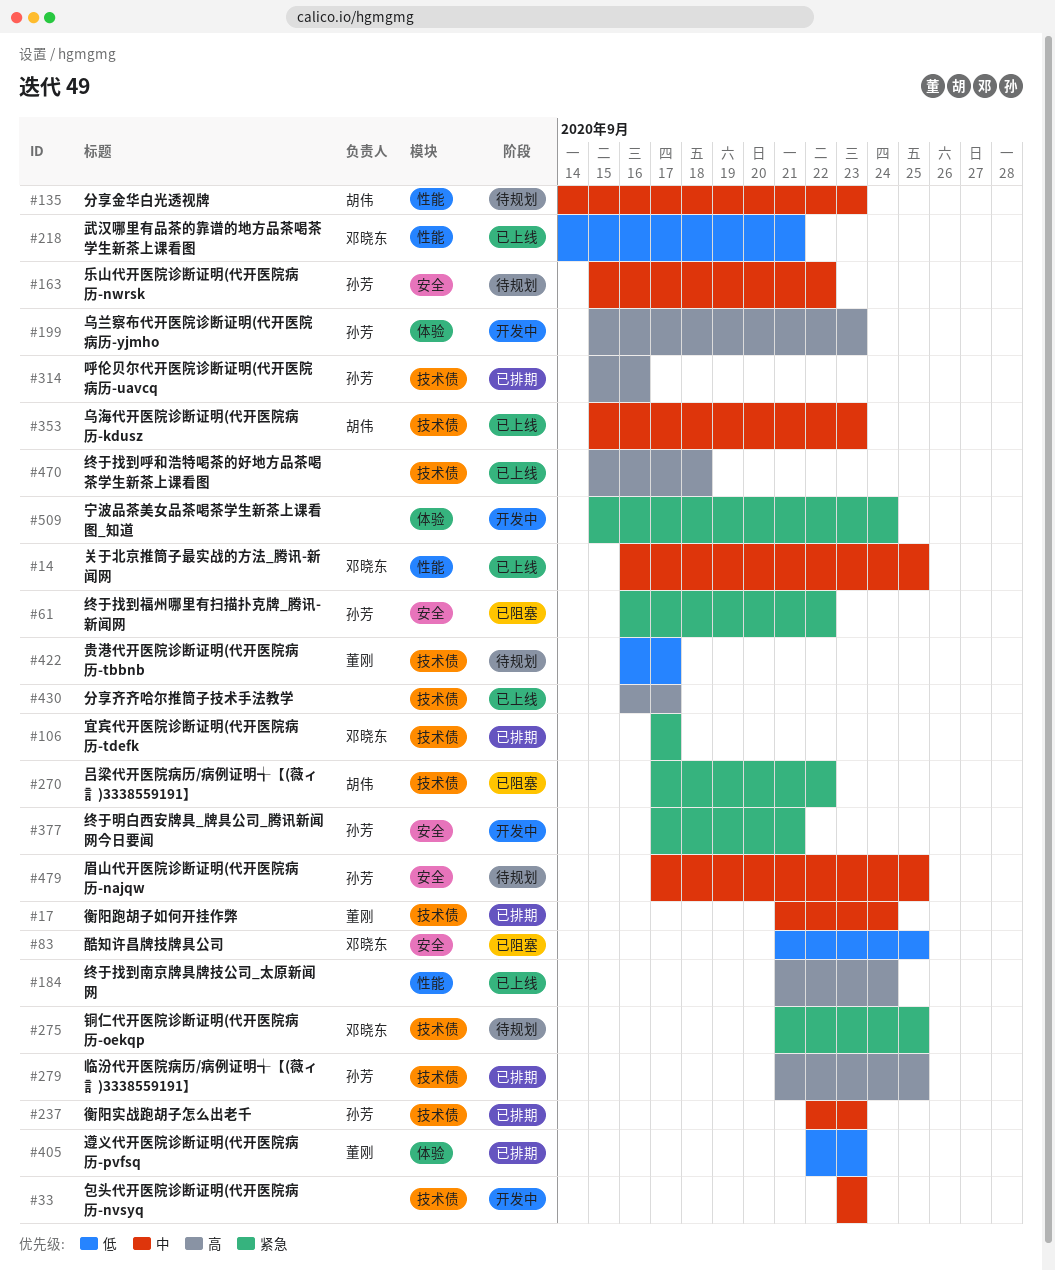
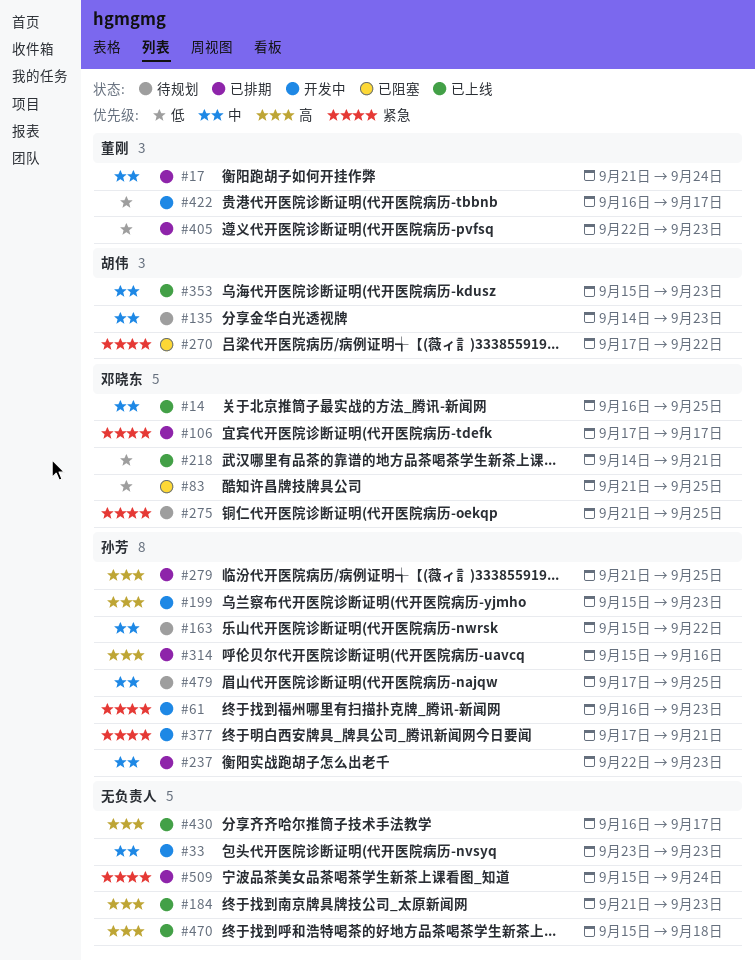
#61, status: 已阻塞 -> 开发中
#61, due: Sep 22 -> Sep 23
#184, due: Sep 24 -> Sep 23
#422, status: 待规划 -> 开发中
#509, status: 开发中 -> 已排期

